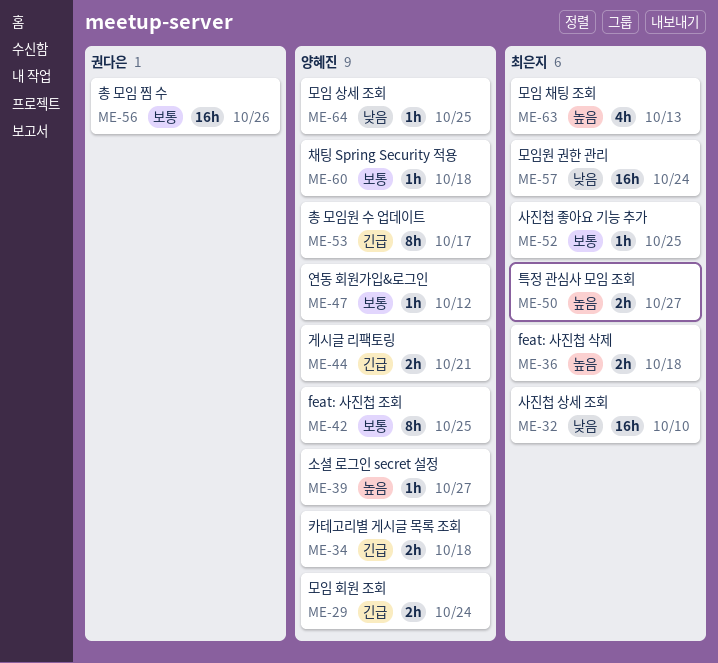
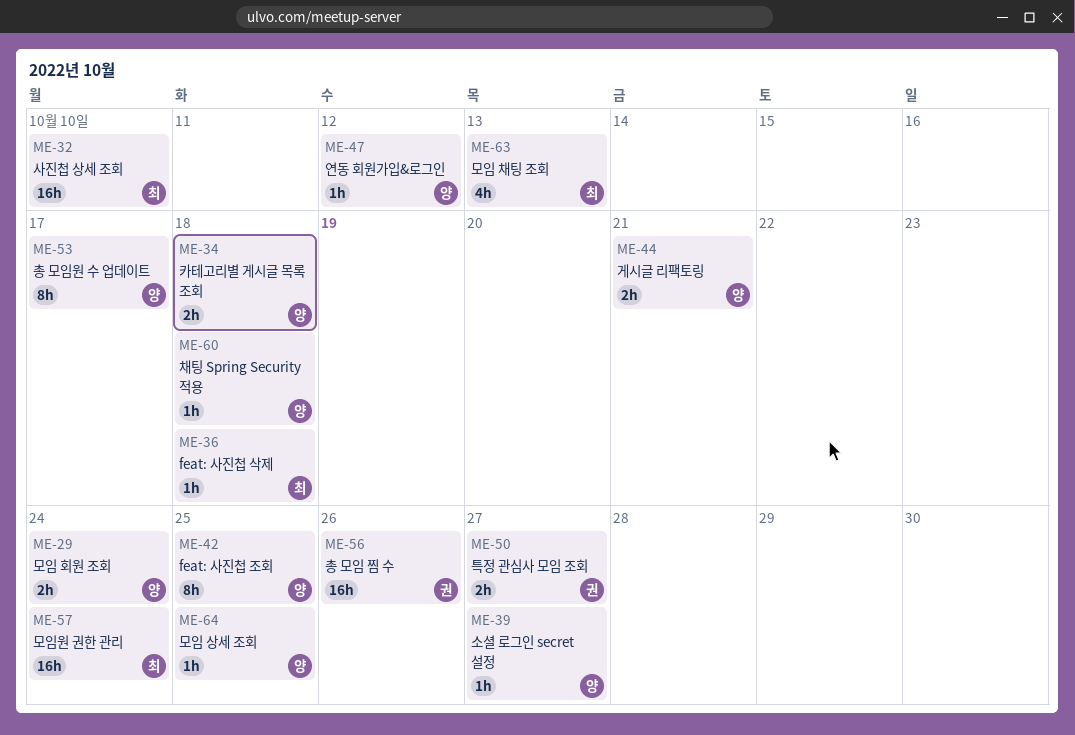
ME-36, estimate: 2h -> 1h
ME-50, owner: 최은지 -> 권다은
ME-52: present -> none

